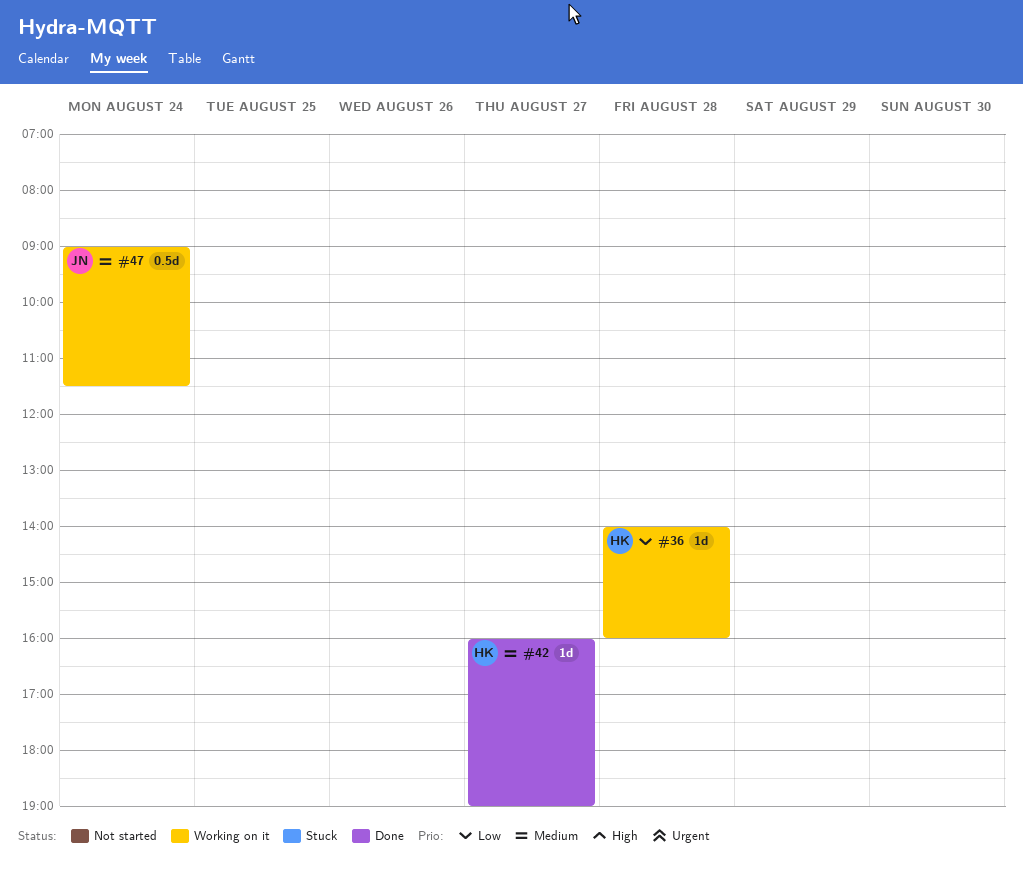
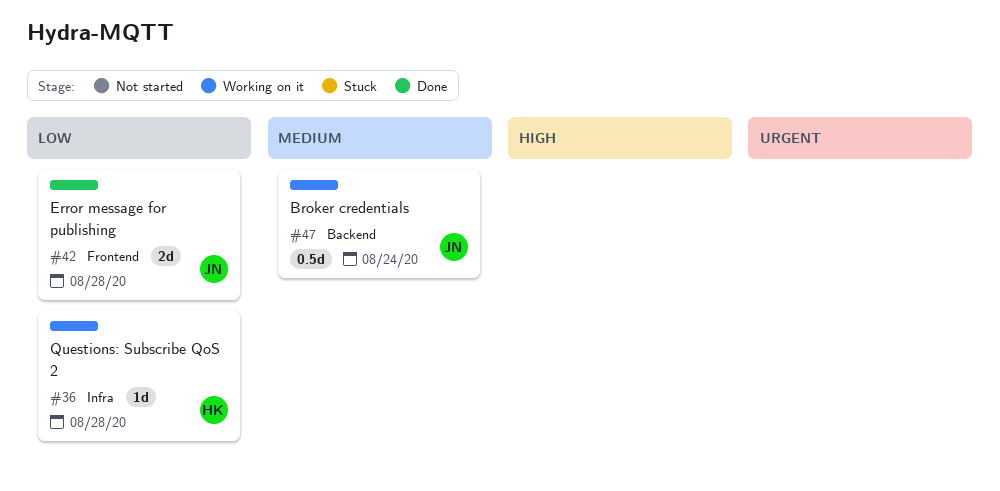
#42, owner: HK -> JN
#42, priority: Medium -> Low
#42, estimate: 1d -> 2d
#42, day: Aug 27 -> Aug 28

